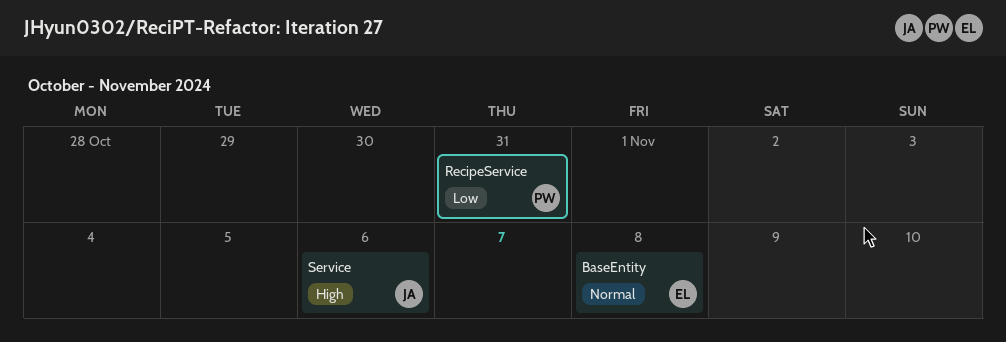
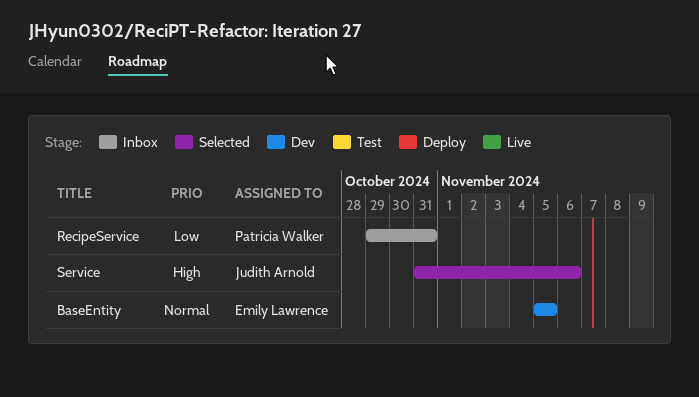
BaseEntity, due: Nov 8 -> Nov 5

